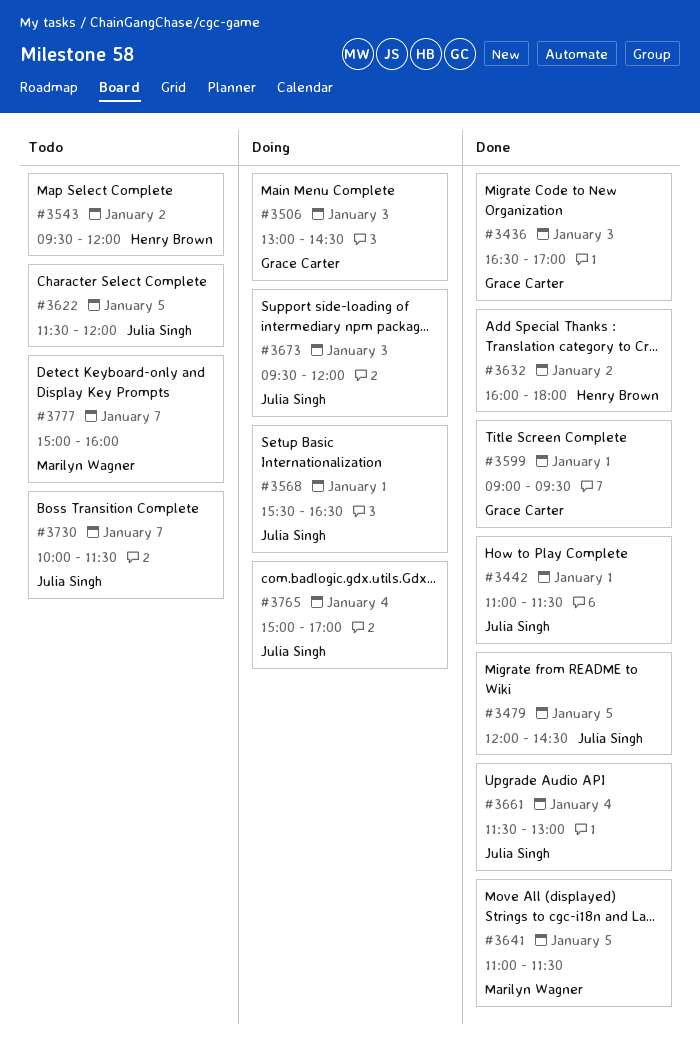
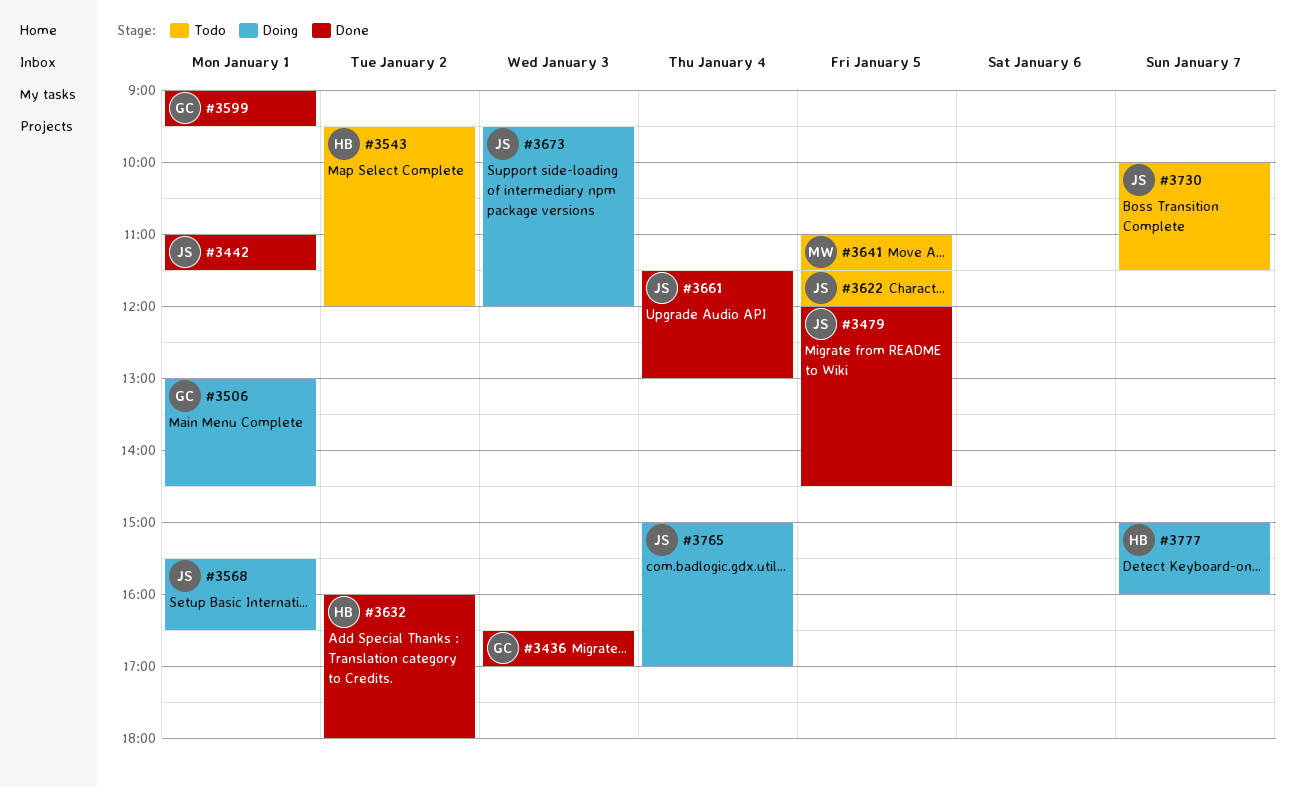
#3506, day: Jan 3 -> Jan 1
#3641, status: Done -> Todo
#3777, status: Todo -> Doing
#3777, owner: Marilyn Wagner -> Henry Brown

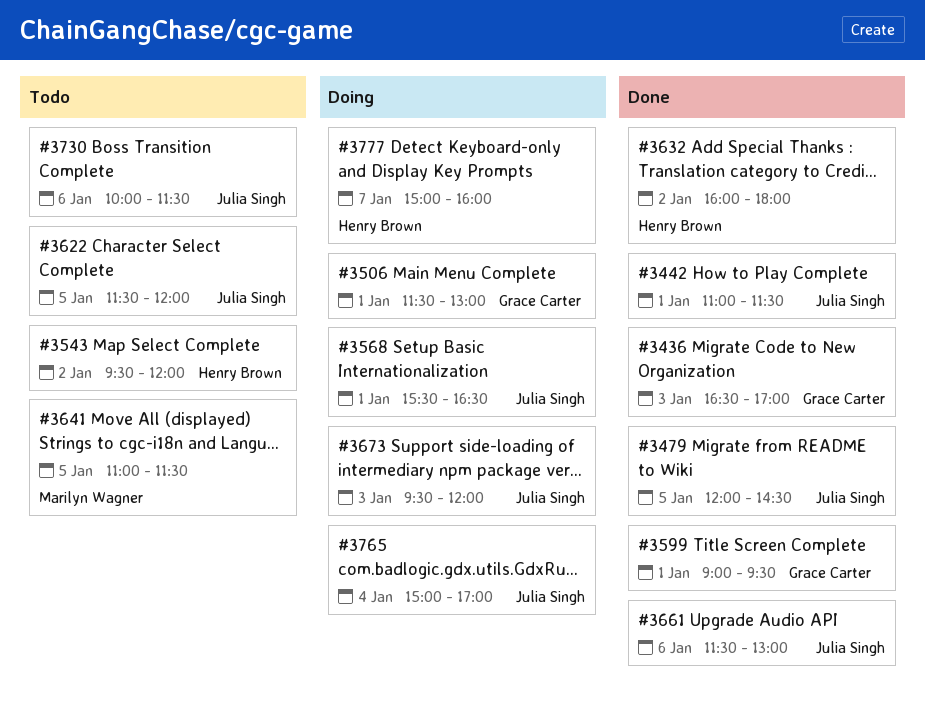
#3506, begins: 13:00 -> 11:30
#3506, ends: 14:30 -> 13:00
#3661, day: Jan 4 -> Jan 6
#3730, day: Jan 7 -> Jan 6

